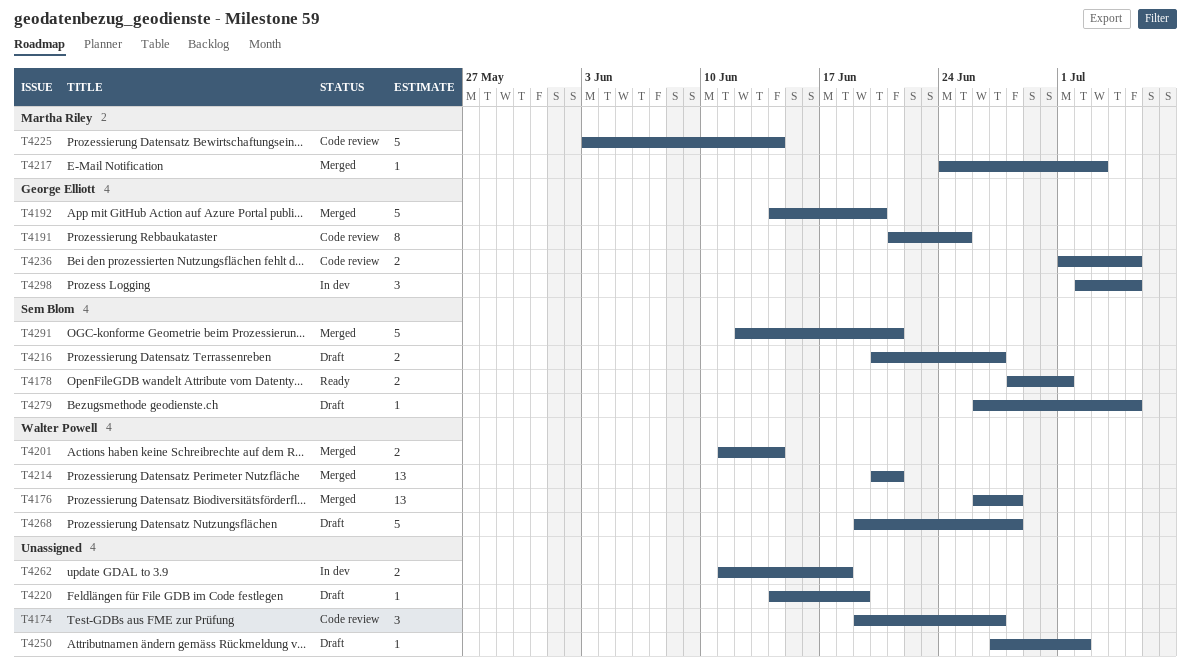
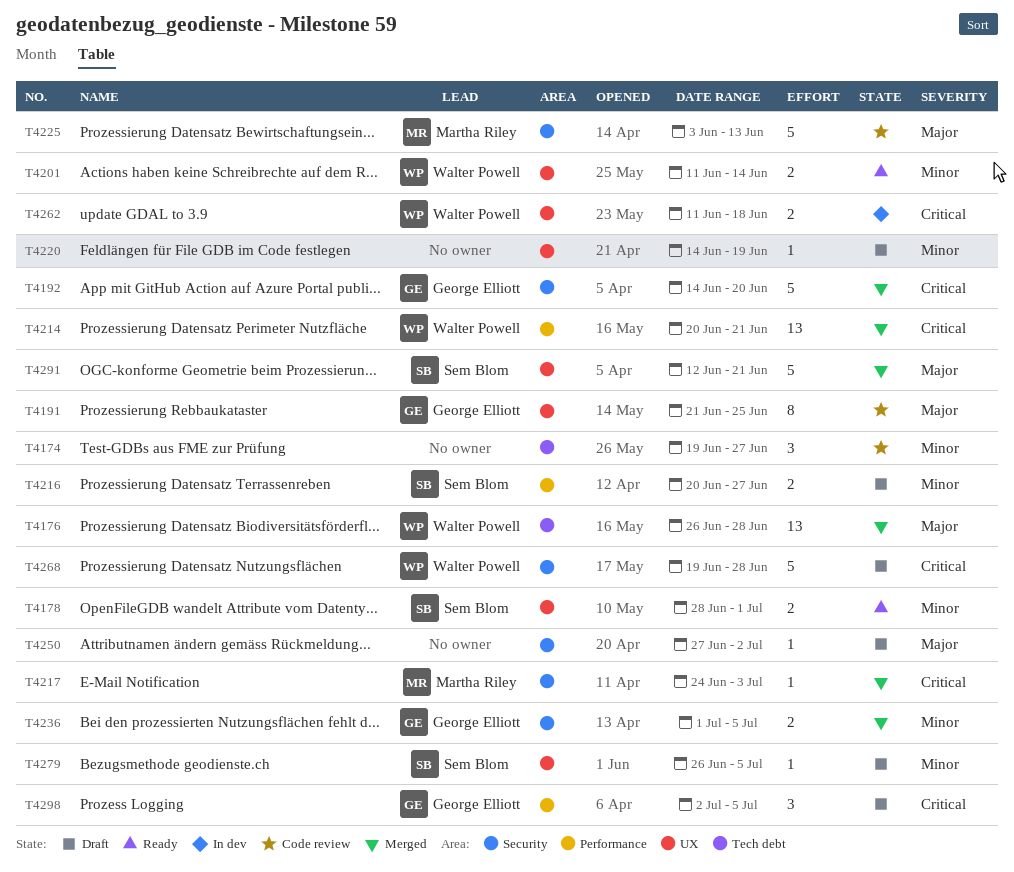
T4201, status: Merged -> Ready
T4225, due: Jun 14 -> Jun 13
T4236, status: Code review -> Merged
T4262, owner: none -> Walter Powell
T4298, status: In dev -> Draft

